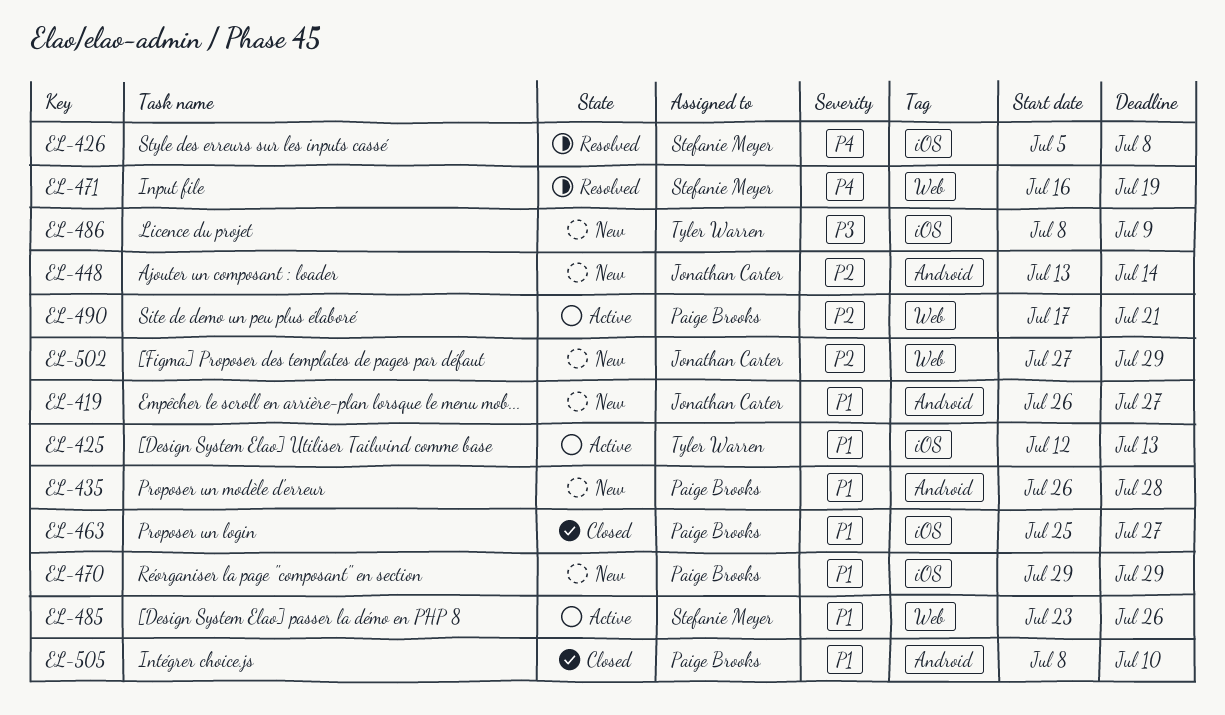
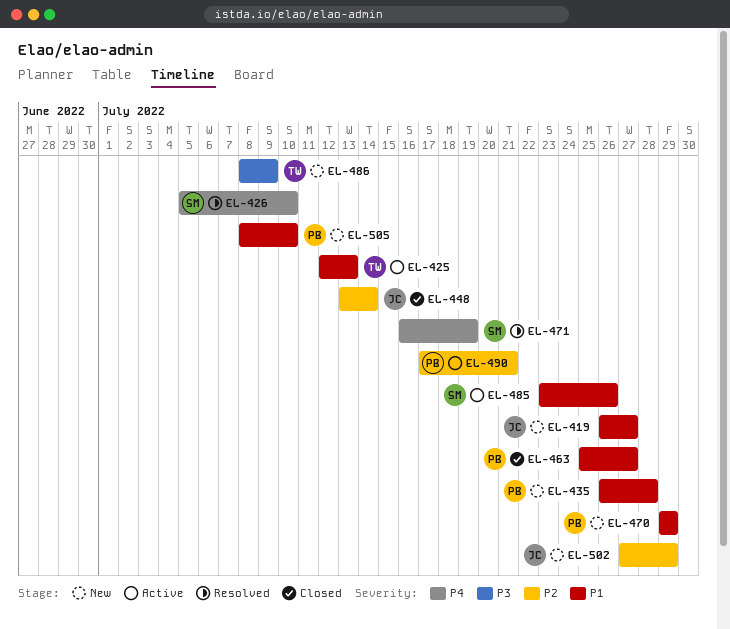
EL-426, due: Jul 8 -> Jul 10
EL-448, status: New -> Closed
EL-505, status: Closed -> New

